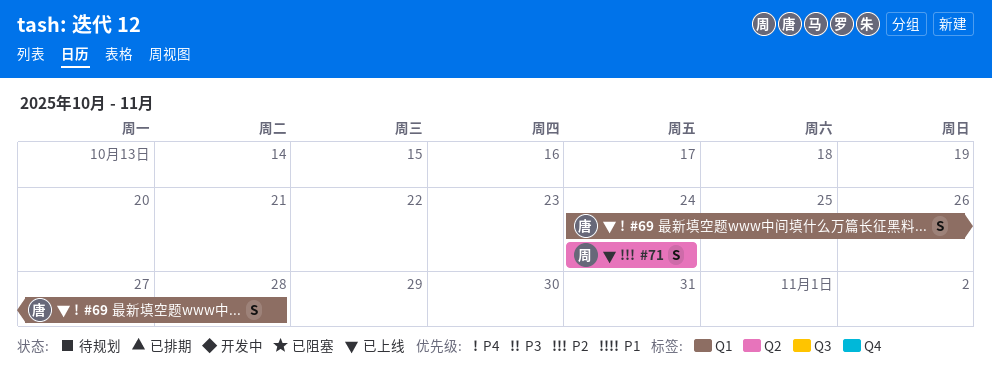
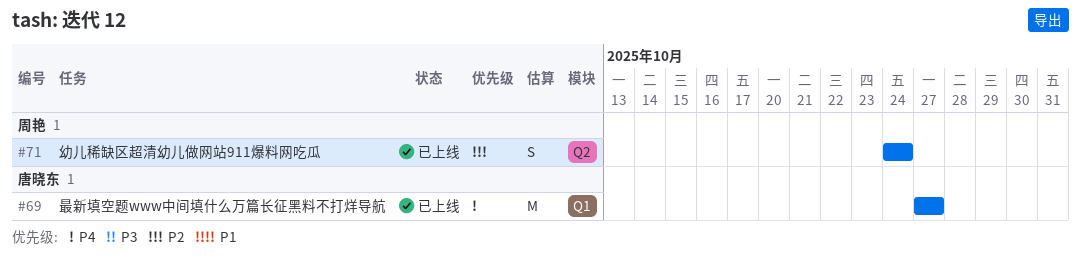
#69, estimate: S -> M
#69, start: Oct 24 -> Oct 27
#69, due: Oct 28 -> Oct 27

